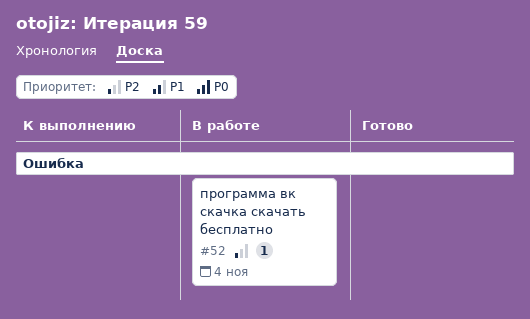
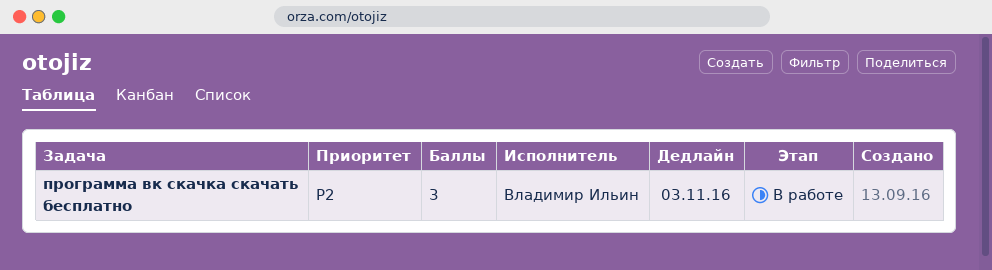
программа вк скачка скачать бесплатно, estimate: 1 -> 3
программа вк скачка скачать бесплатно, due: Nov 4 -> Nov 3

